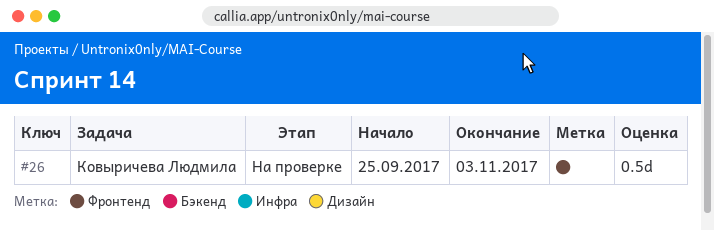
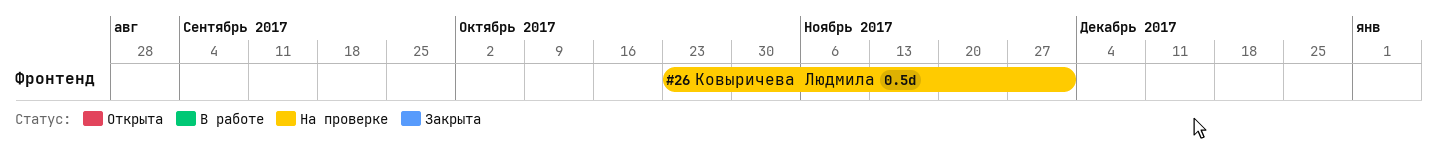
#26, start: Sep 25 -> Oct 23
#26, due: Nov 3 -> Dec 1

